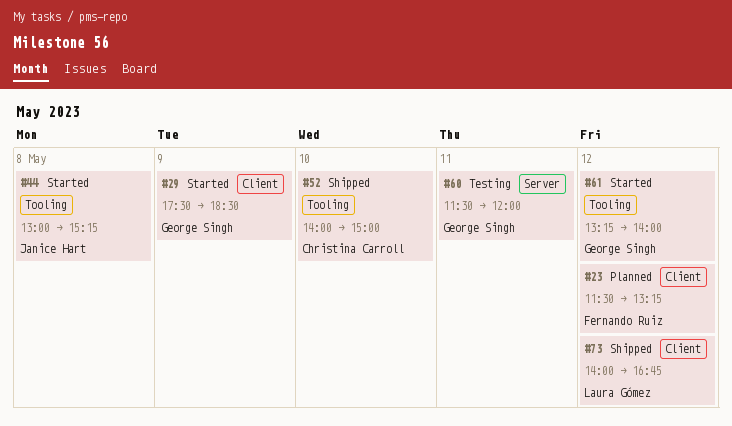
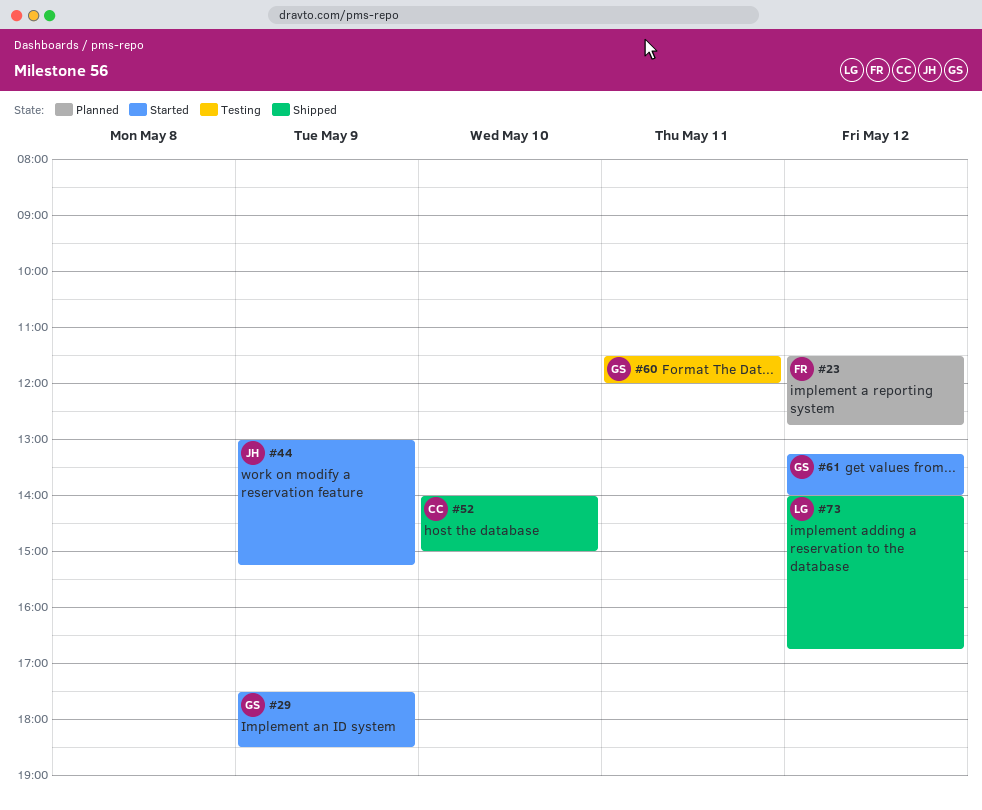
#23, ends: 13:15 -> 12:45
#44, day: May 8 -> May 9

